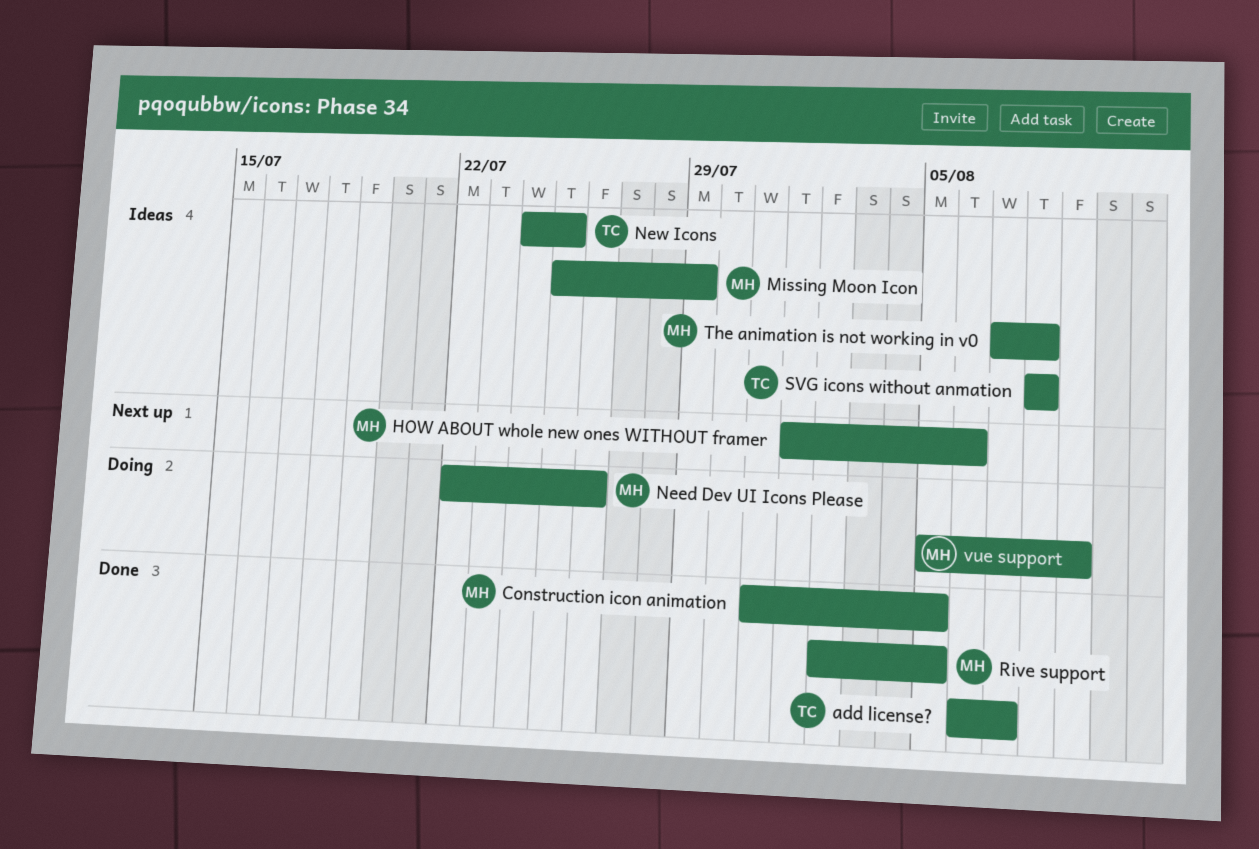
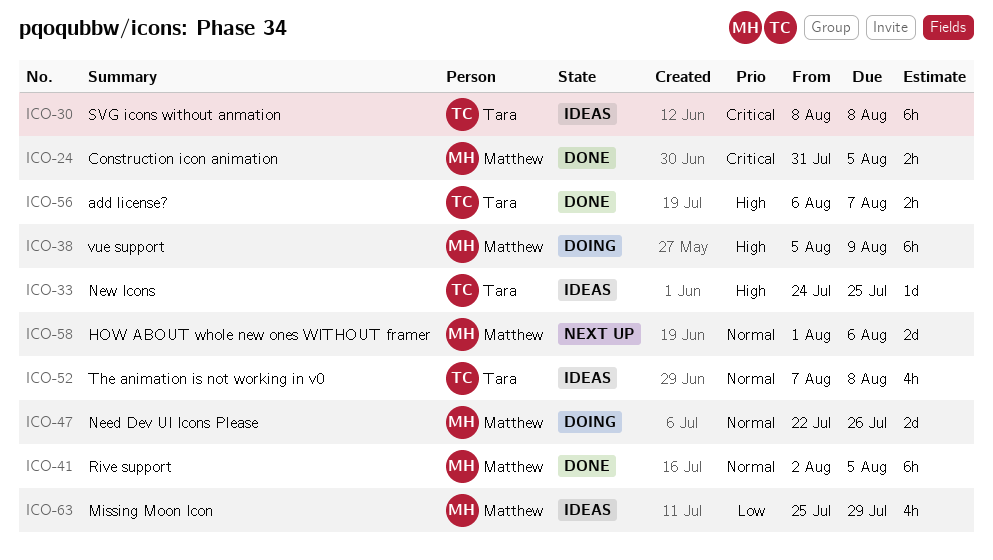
The animation is not working in v0, owner: Matthew -> Tara

